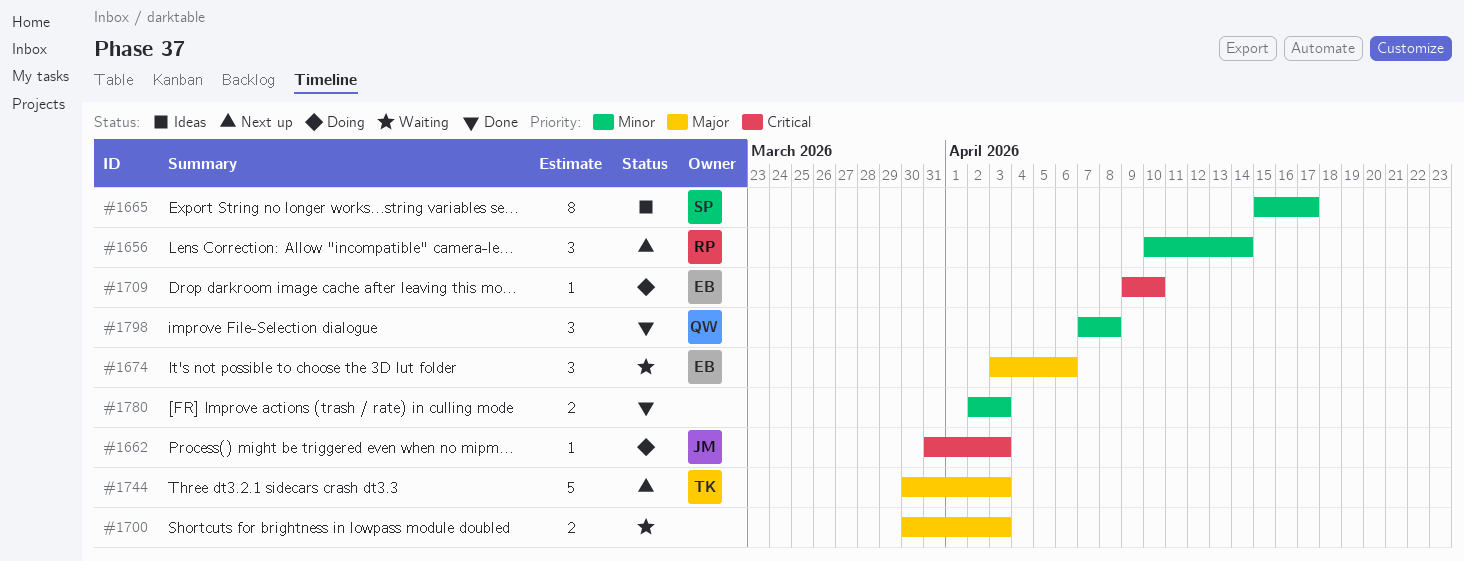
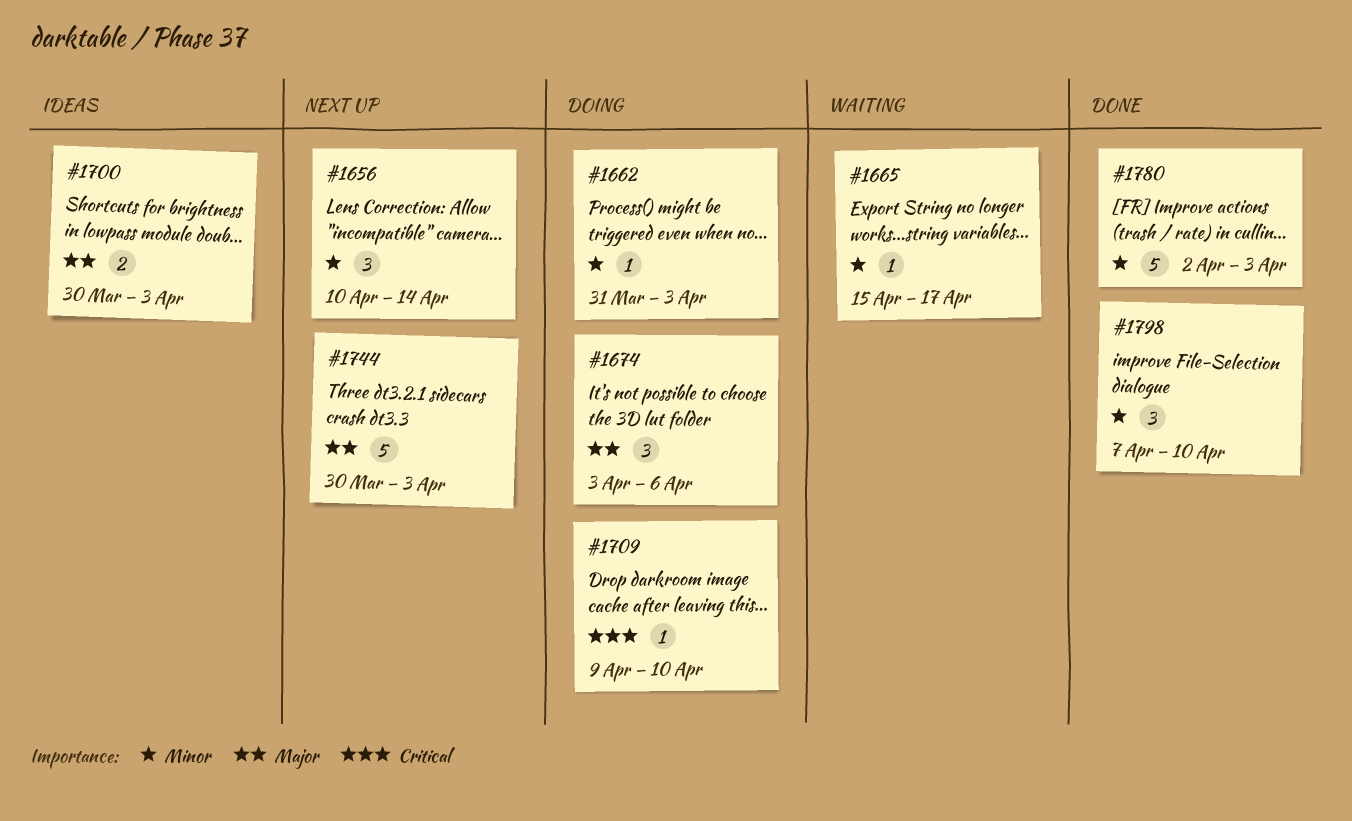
#1662, priority: Critical -> Minor
#1665, status: Ideas -> Waiting
#1665, estimate: 8 -> 1
#1674, status: Waiting -> Doing
#1700, status: Waiting -> Ideas
#1780, estimate: 2 -> 5
#1798, due: Apr 8 -> Apr 10

